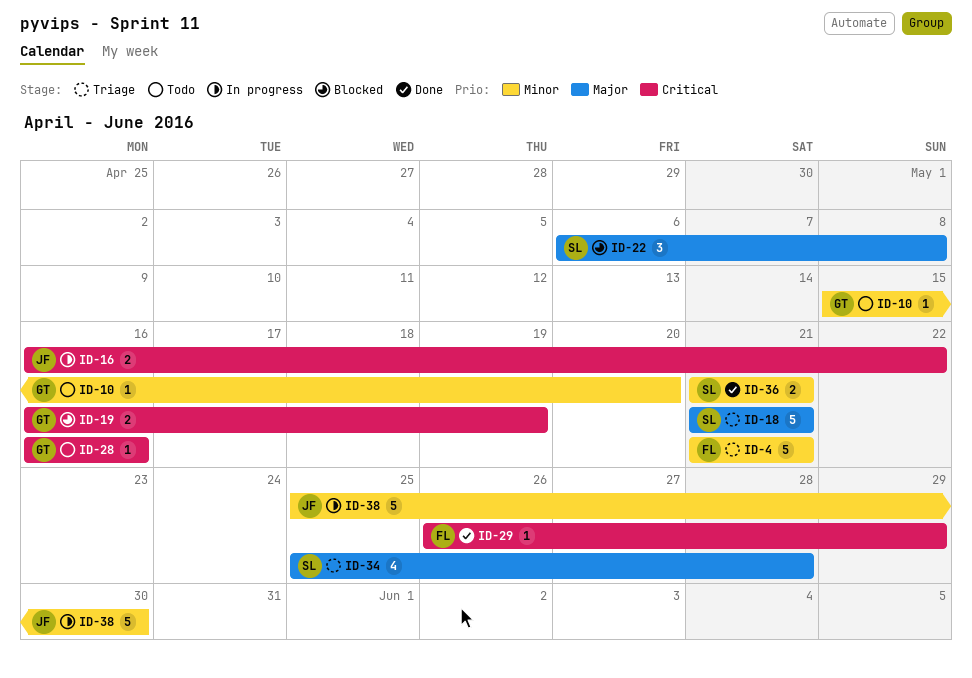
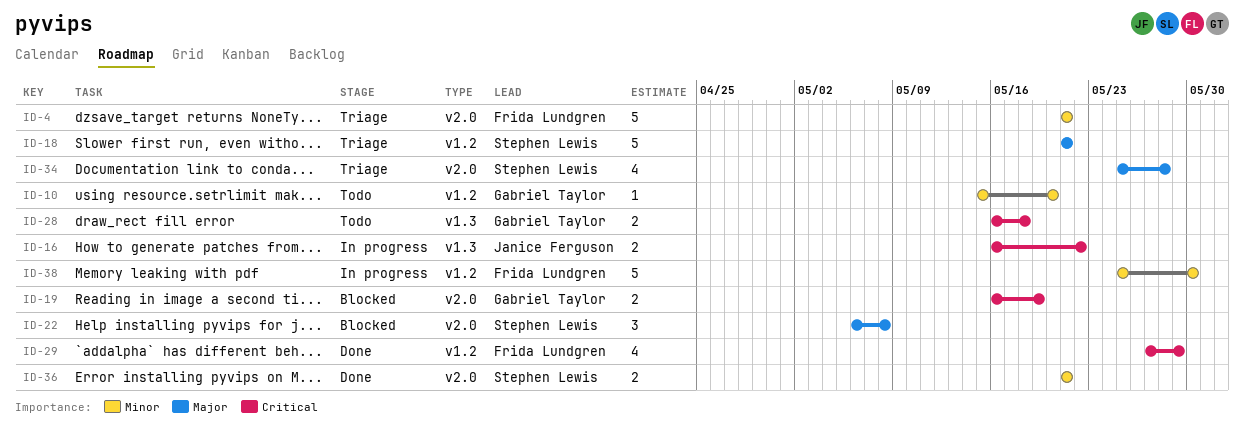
ID-28, estimate: 1 -> 2
ID-28, due: May 16 -> May 18
ID-29, estimate: 1 -> 4
ID-29, start: May 26 -> May 27
ID-38, owner: Janice Ferguson -> Frida Lundgren

